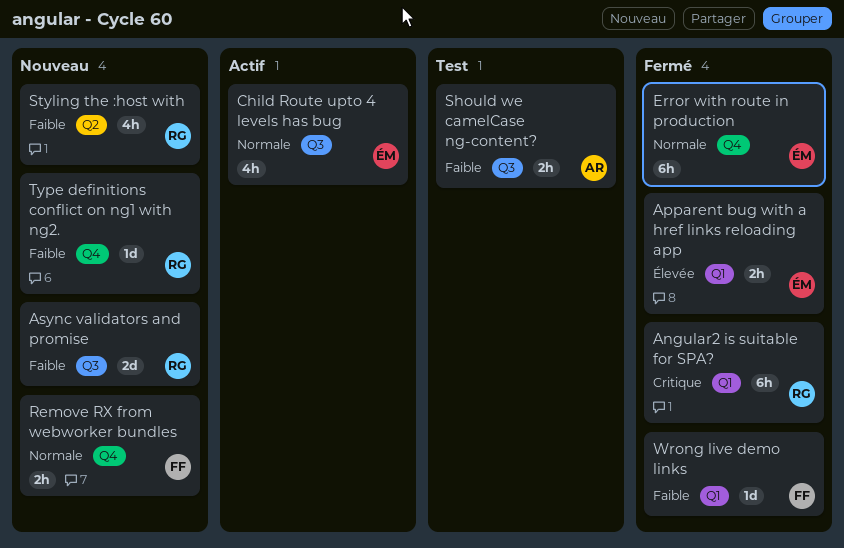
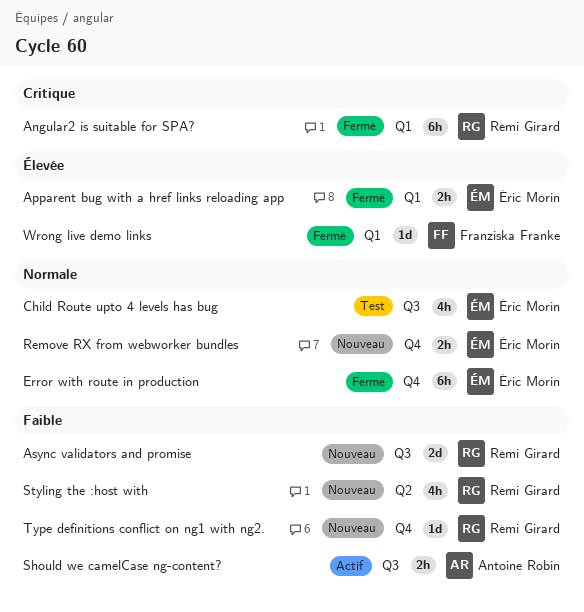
Child Route upto 4 levels has bug, status: Actif -> Test
Remove RX from webworker bundles, owner: Franziska Franke -> Éric Morin
Should we camelCase ng-content?, status: Test -> Actif
Wrong live demo links, priority: Faible -> Élevée

